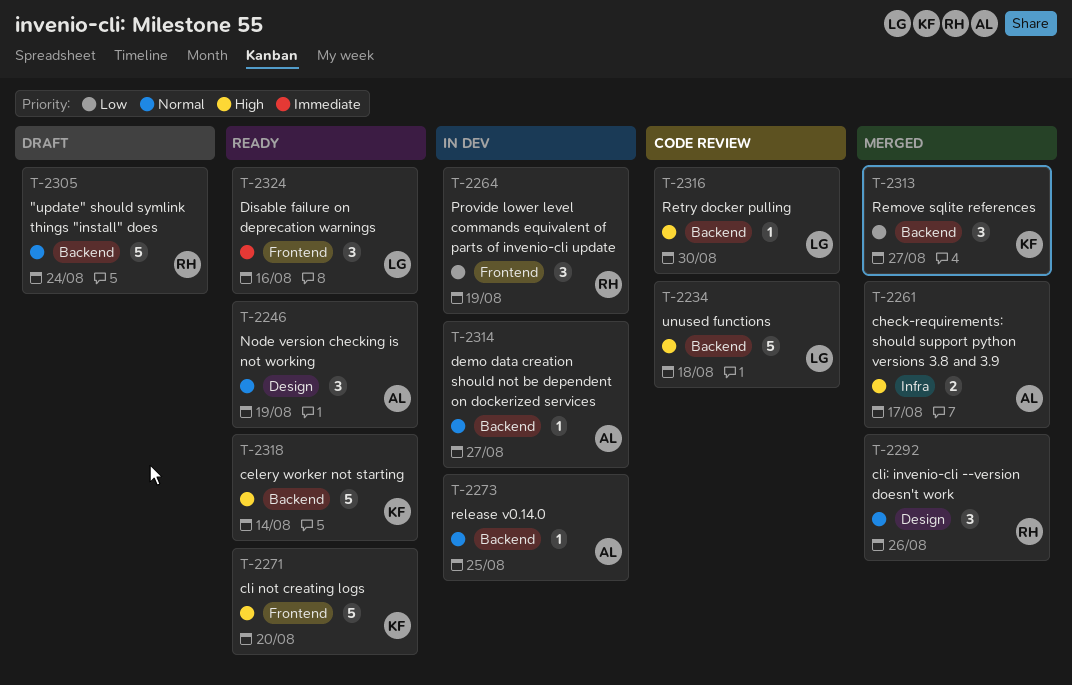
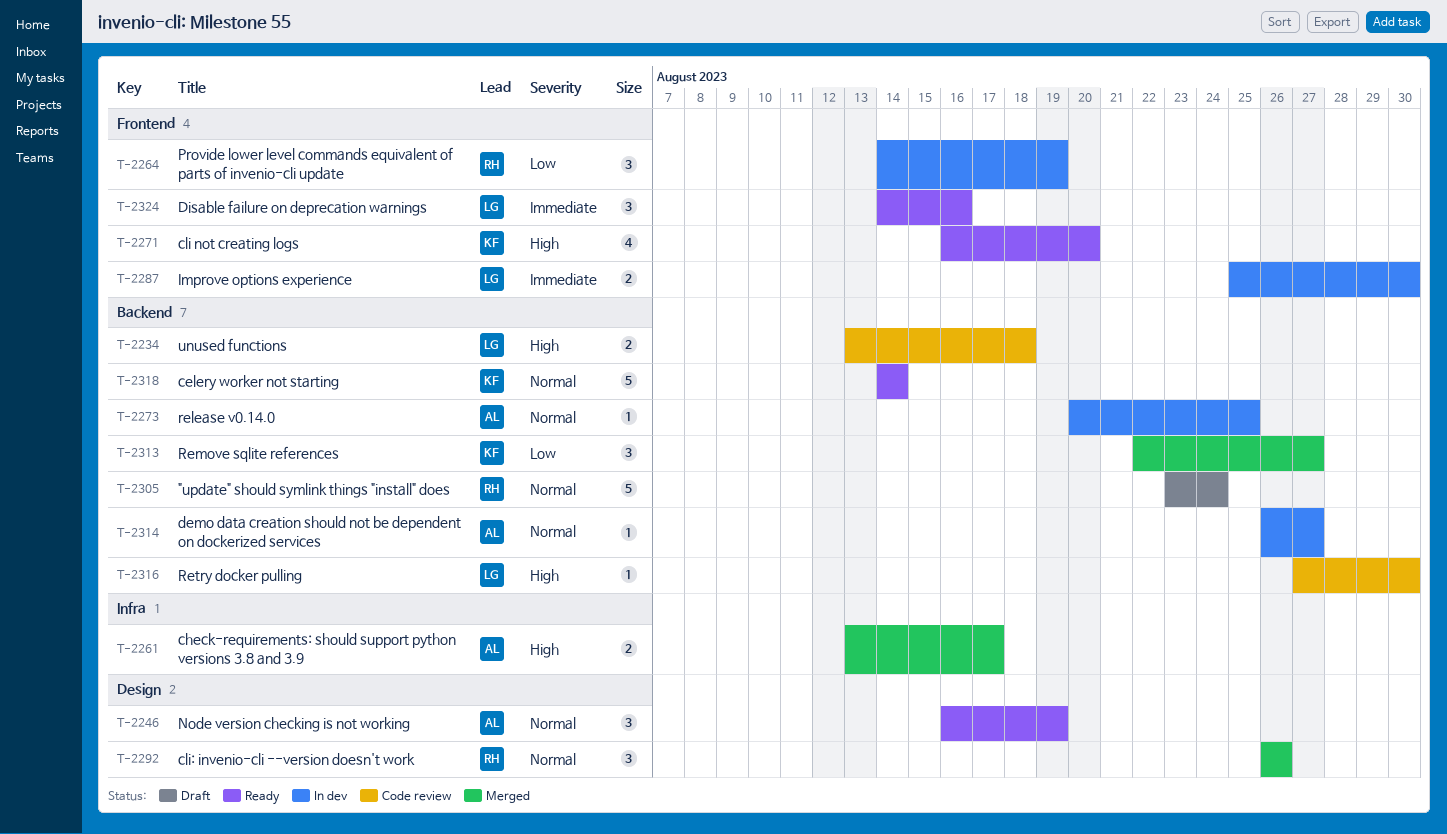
T-2234, estimate: 5 -> 2
T-2271, estimate: 5 -> 4
T-2287: none -> present
T-2318, priority: High -> Normal

